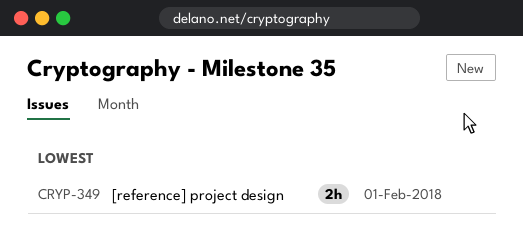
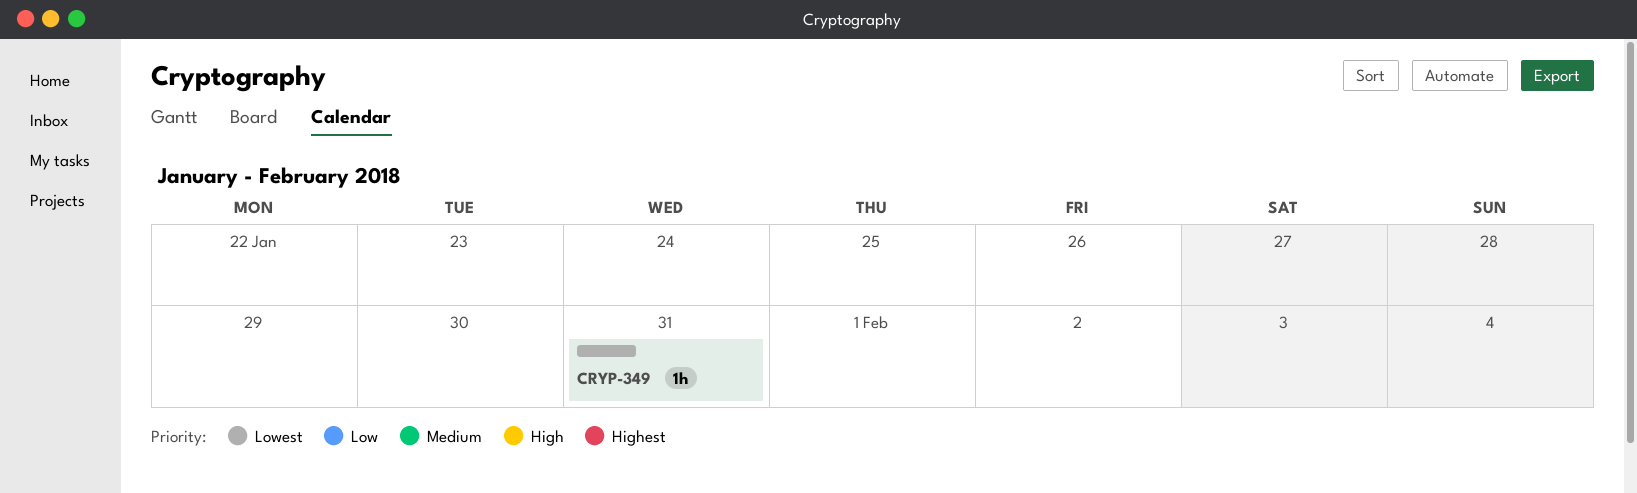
CRYP-349, estimate: 2h -> 1h
CRYP-349, due: Feb 1 -> Jan 31

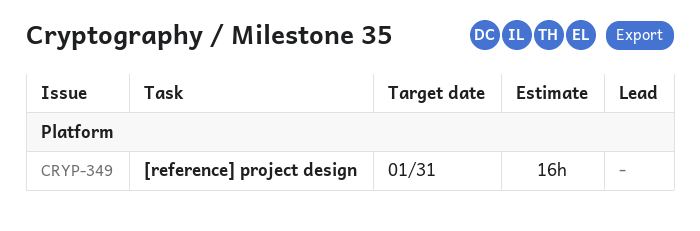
CRYP-349, estimate: 1h -> 16h

